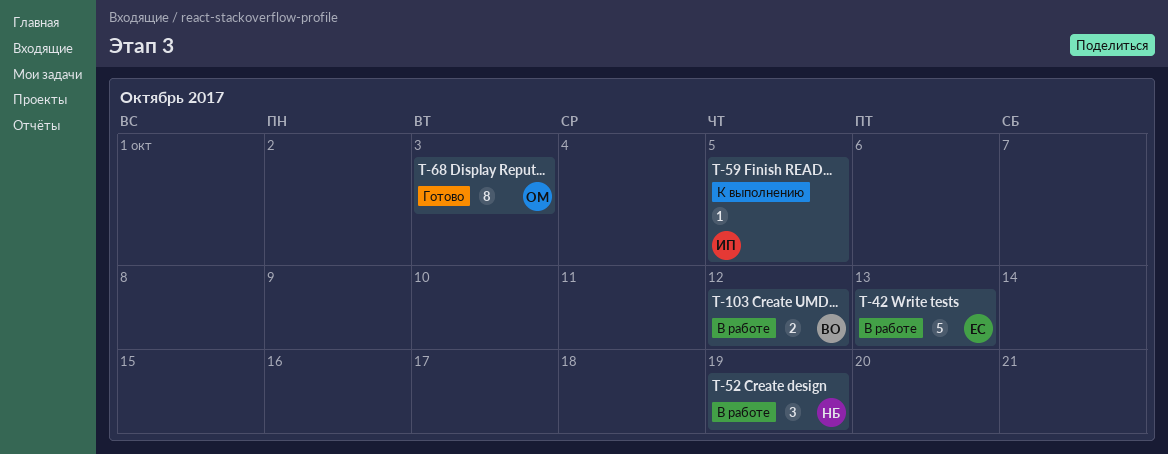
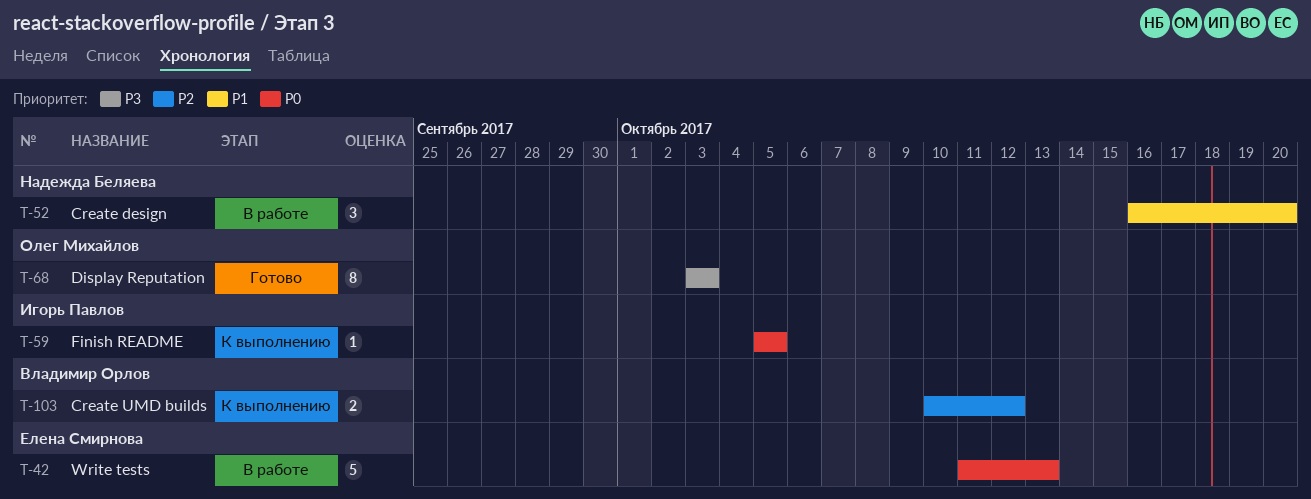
T-52, due: Oct 19 -> Oct 20
T-103, status: В работе -> К выполнению

